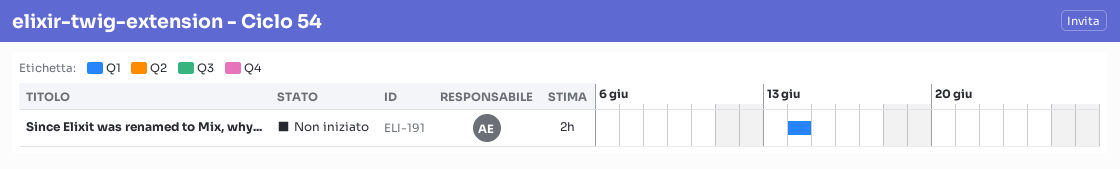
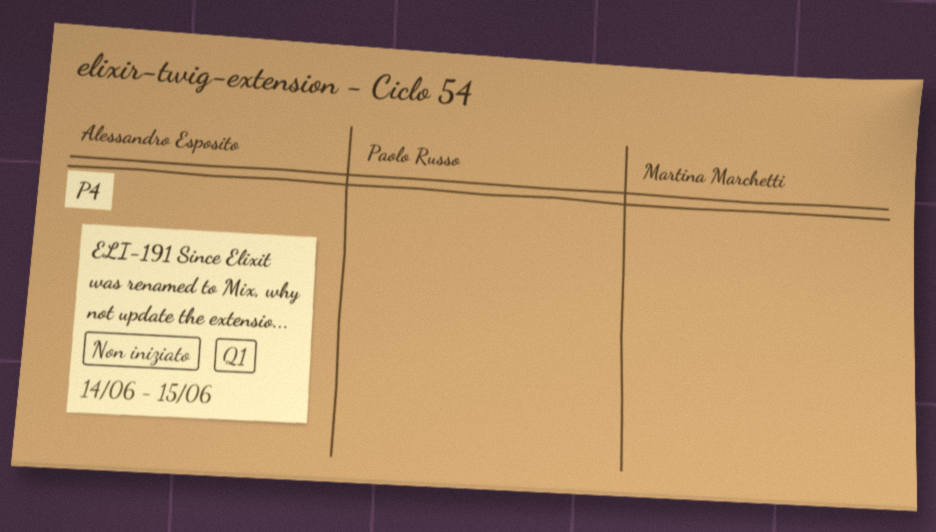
ELI-191, due: Jun 14 -> Jun 15

